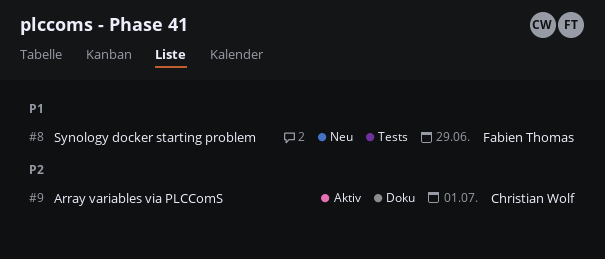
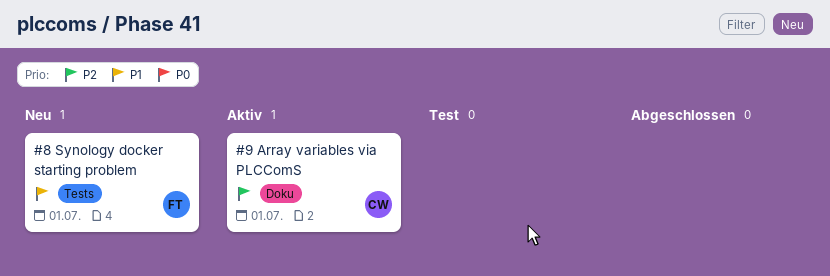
#8, due: Jun 29 -> Jul 1

